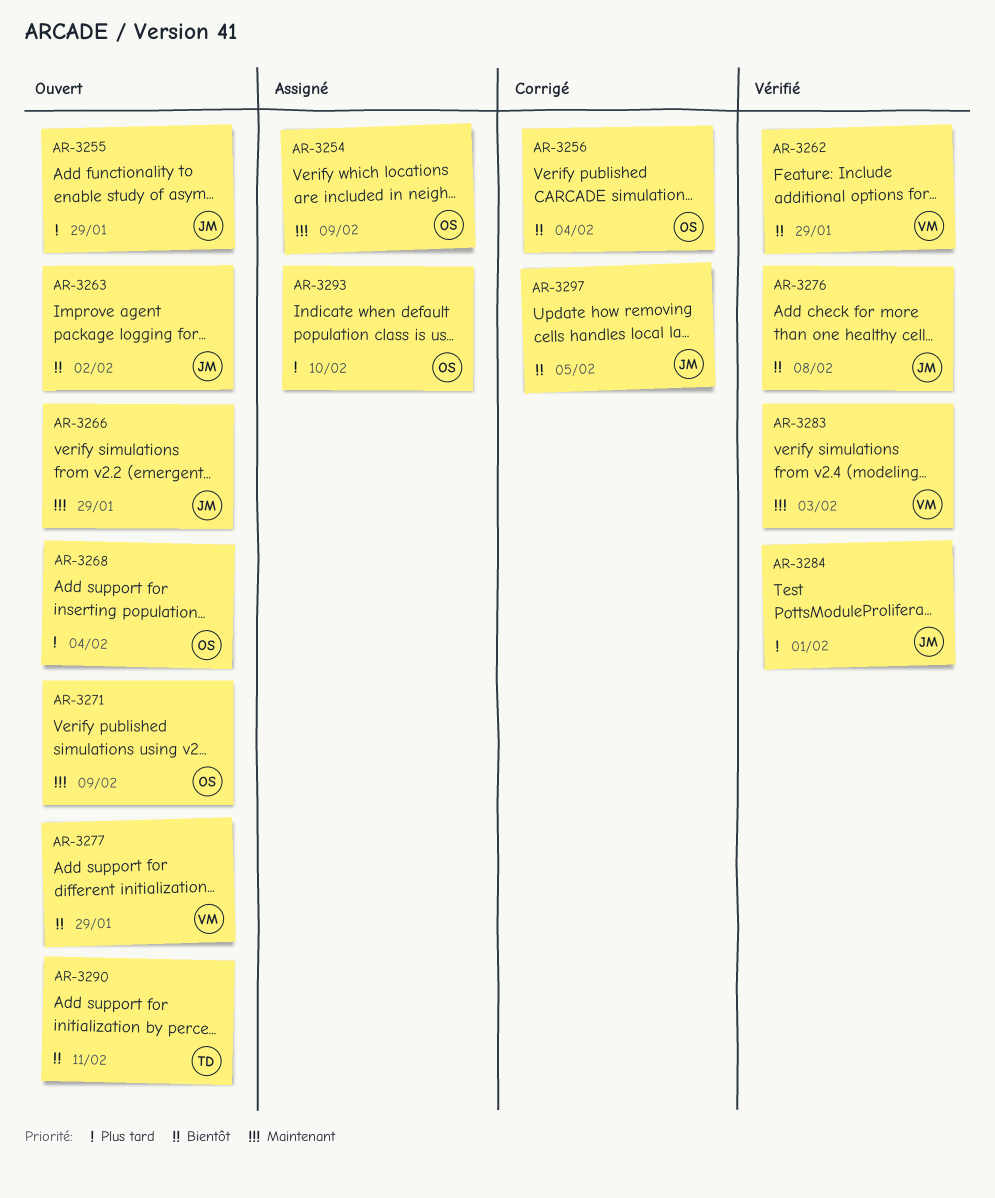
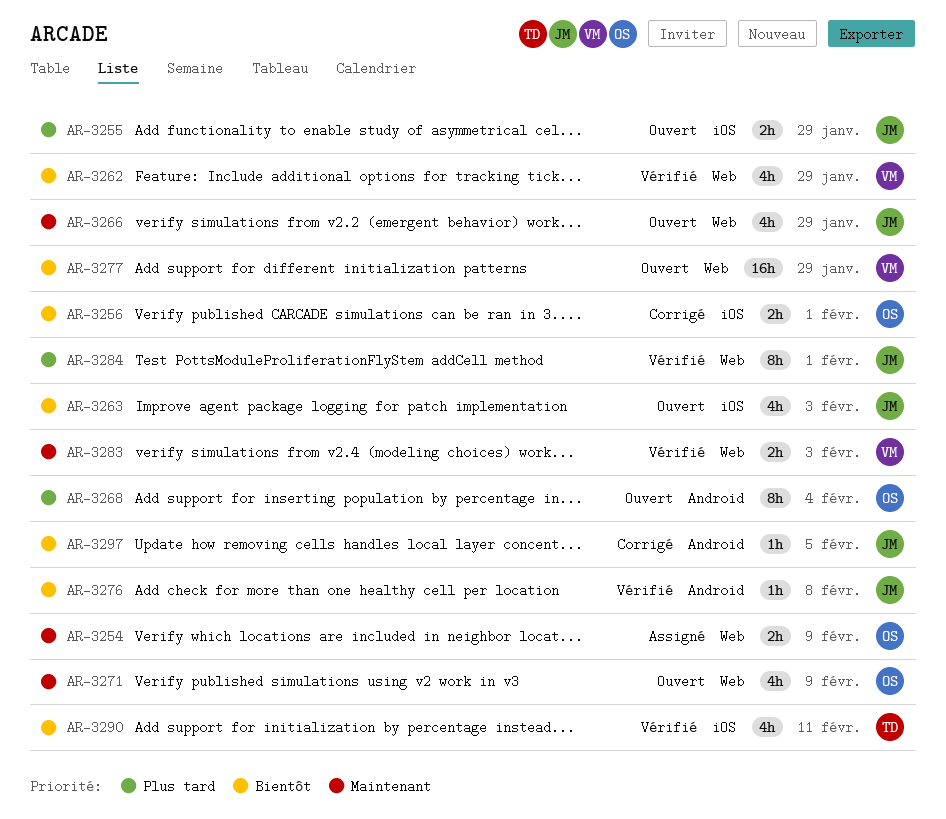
AR-3256, due: Feb 4 -> Feb 1
AR-3263, due: Feb 2 -> Feb 3
AR-3290, status: Ouvert -> Vérifié
AR-3293: present -> none

